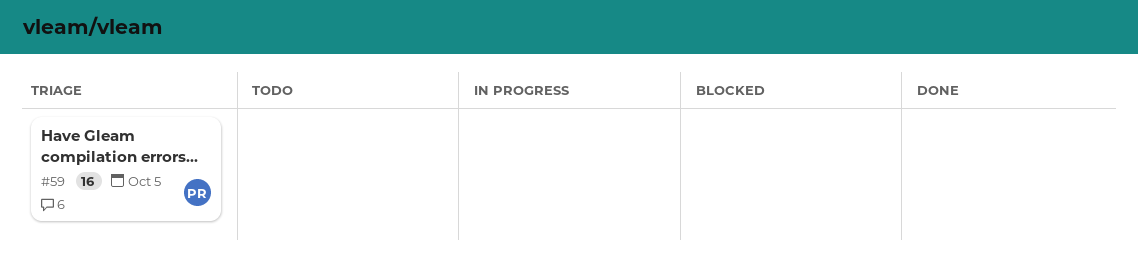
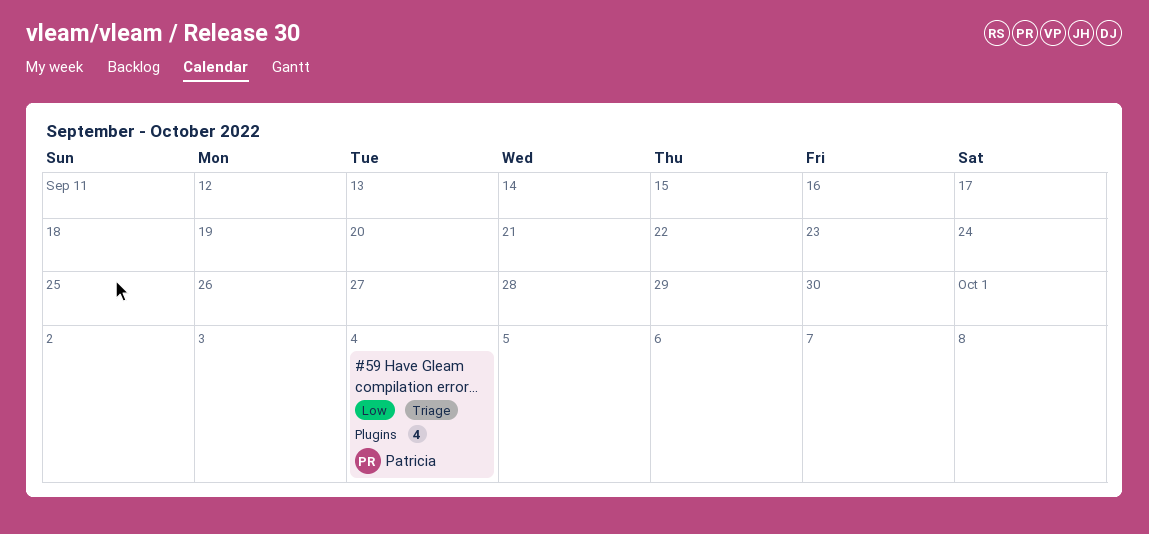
#59, estimate: 16 -> 4
#59, due: Oct 5 -> Oct 4

